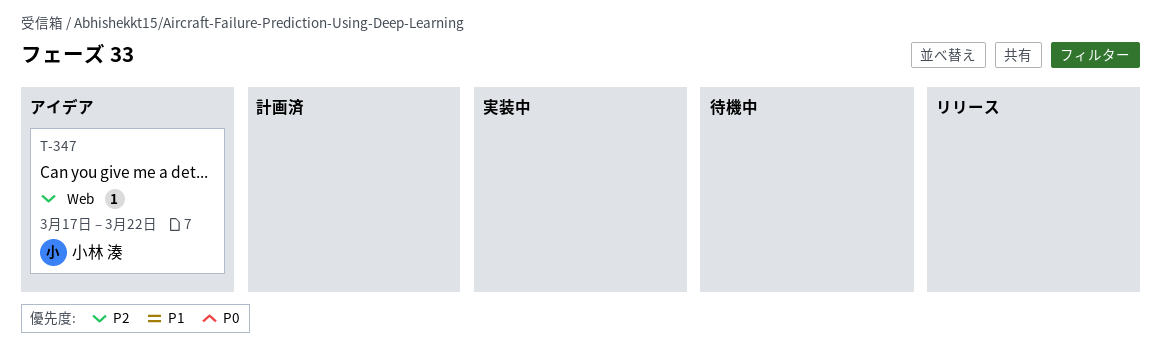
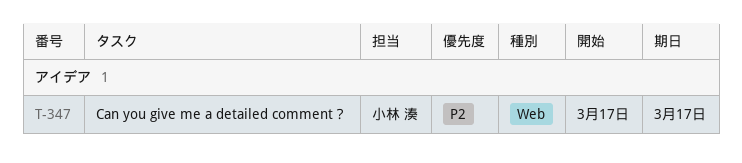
T-347, due: Mar 22 -> Mar 17

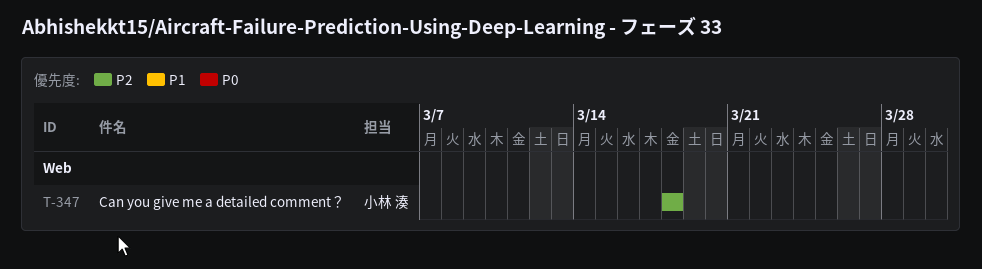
T-347, start: Mar 17 -> Mar 18
T-347, due: Mar 17 -> Mar 18

